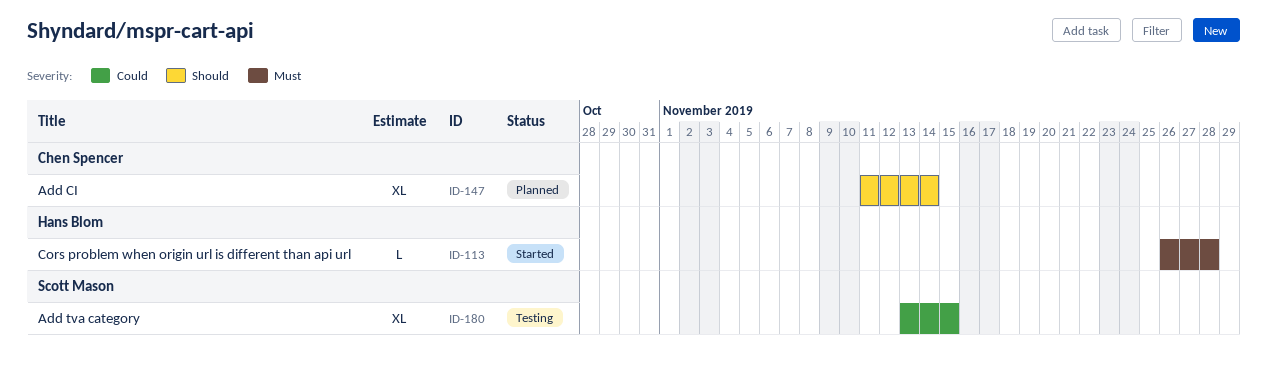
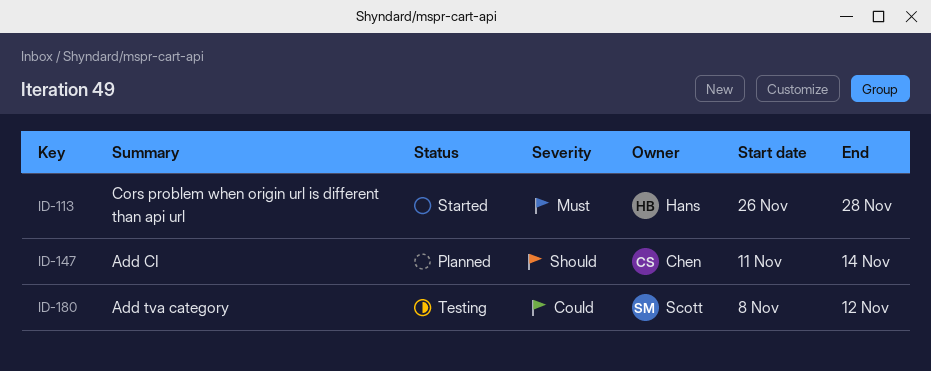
ID-180, start: Nov 13 -> Nov 8
ID-180, due: Nov 15 -> Nov 12

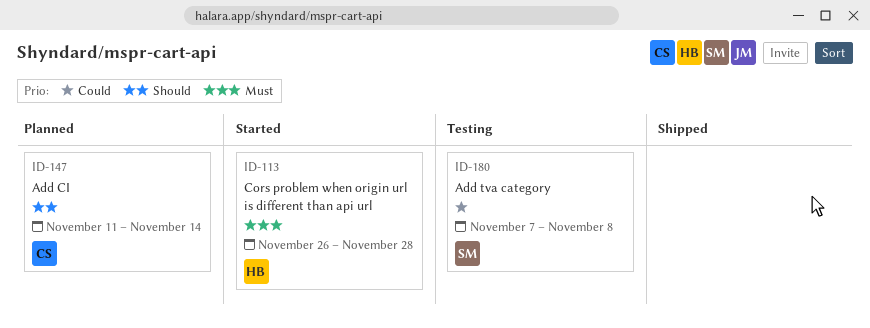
ID-180, start: Nov 8 -> Nov 7
ID-180, due: Nov 12 -> Nov 8

